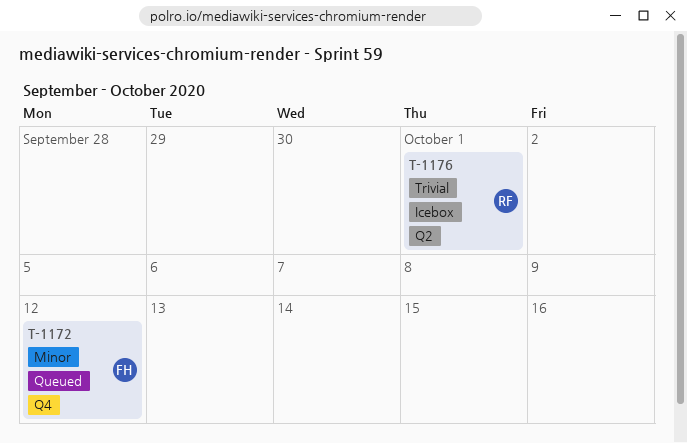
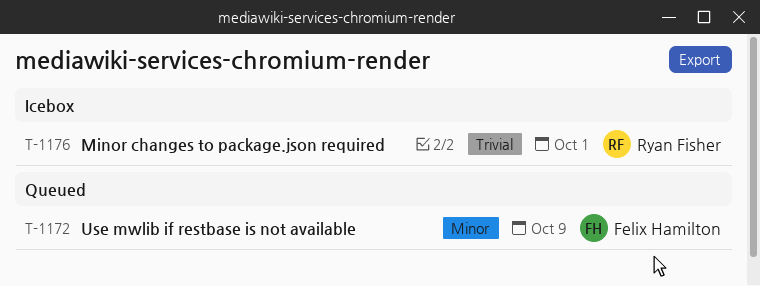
T-1172, due: Oct 12 -> Oct 9

